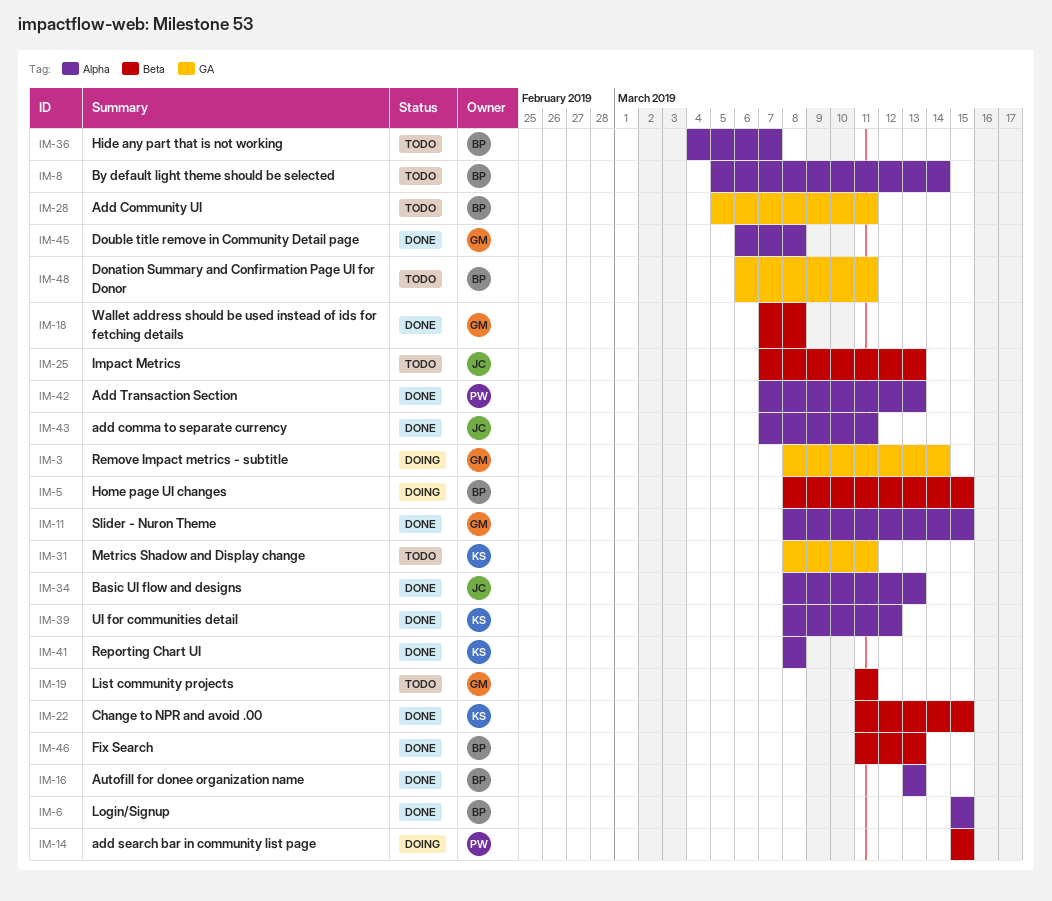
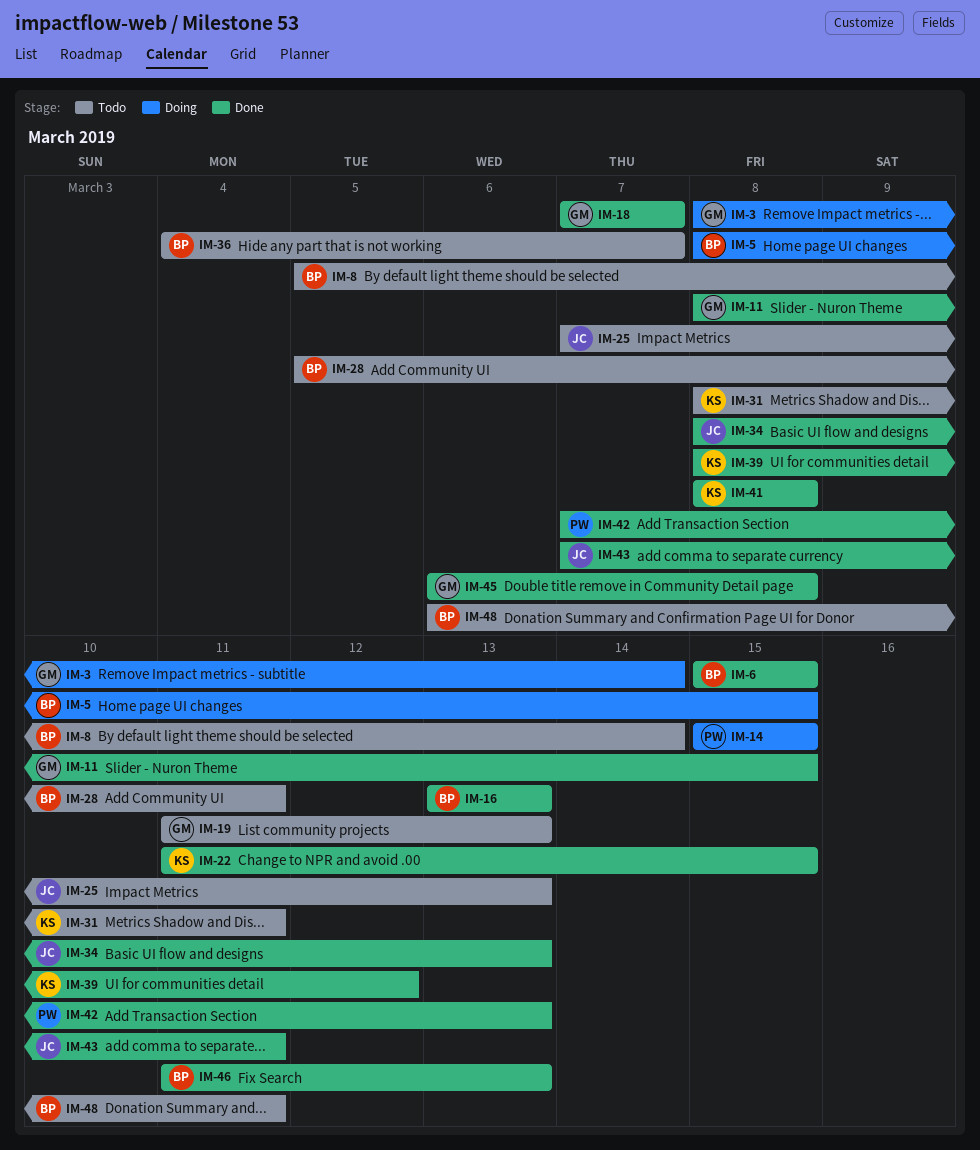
IM-18, due: Mar 8 -> Mar 7
IM-19, due: Mar 11 -> Mar 13

